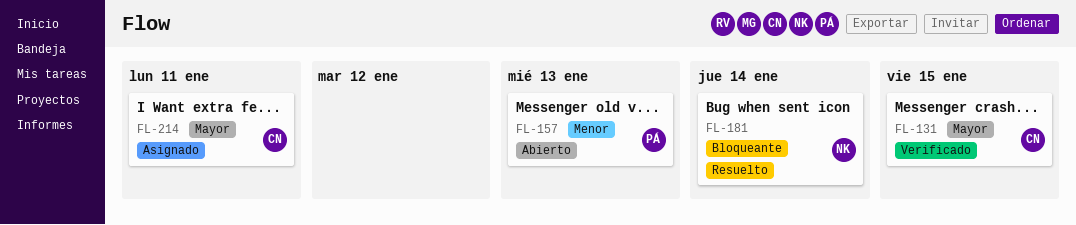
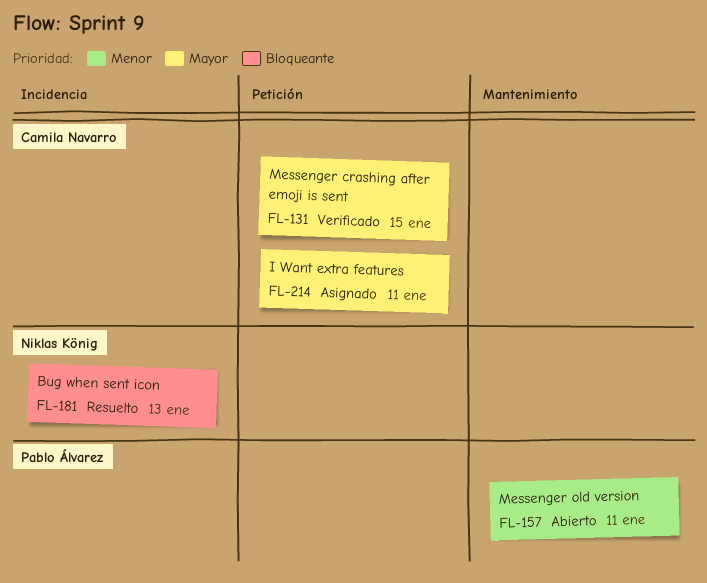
FL-157, due: Jan 13 -> Jan 11
FL-181, due: Jan 14 -> Jan 13

